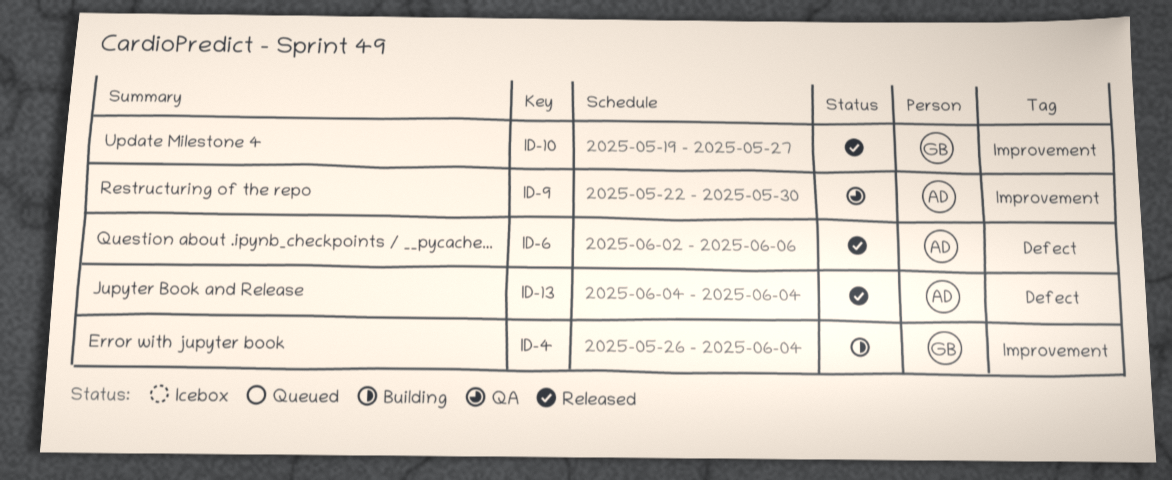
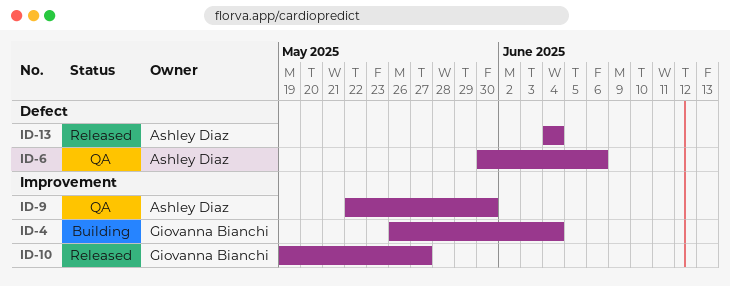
ID-6, status: Released -> QA
ID-6, start: Jun 2 -> May 30

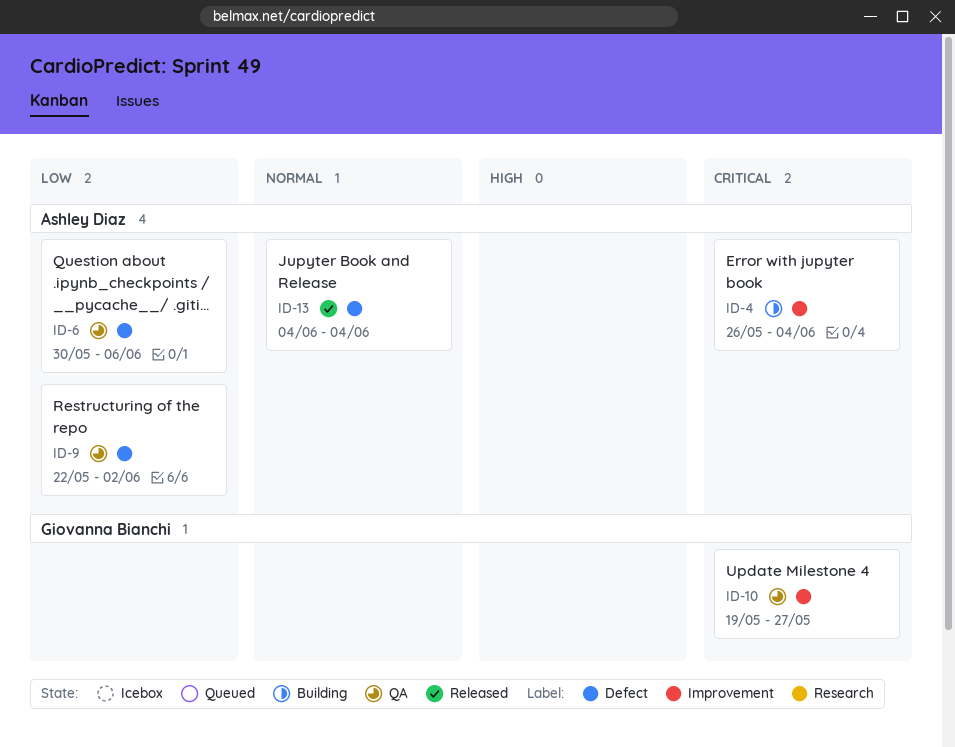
ID-4, owner: Giovanna Bianchi -> Ashley Diaz
ID-9, label: Improvement -> Defect
ID-9, due: May 30 -> Jun 2
ID-10, status: Released -> QA

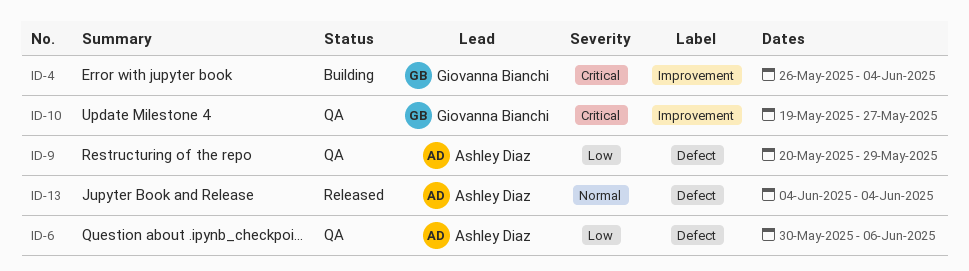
ID-4, owner: Ashley Diaz -> Giovanna Bianchi
ID-9, start: May 22 -> May 20
ID-9, due: Jun 2 -> May 29

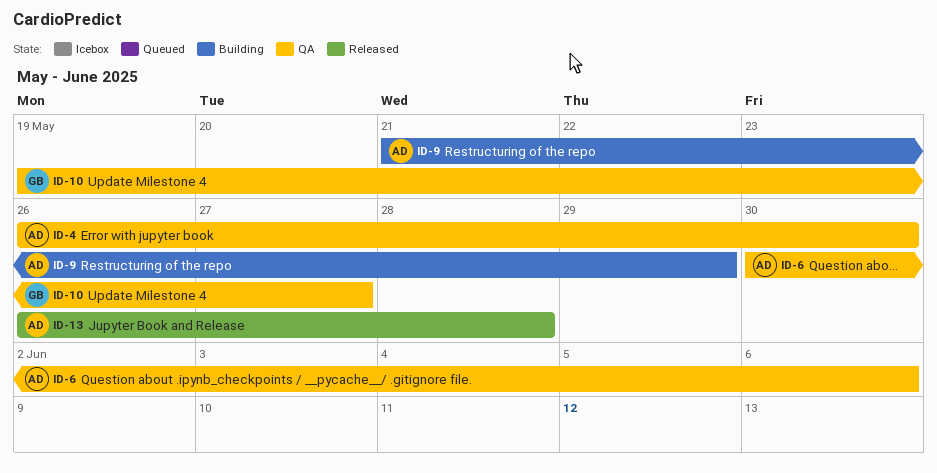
ID-4, status: Building -> QA
ID-4, owner: Giovanna Bianchi -> Ashley Diaz
ID-4, due: Jun 4 -> May 30
ID-9, status: QA -> Building
ID-9, start: May 20 -> May 21
ID-13, start: Jun 4 -> May 26
ID-13, due: Jun 4 -> May 28

